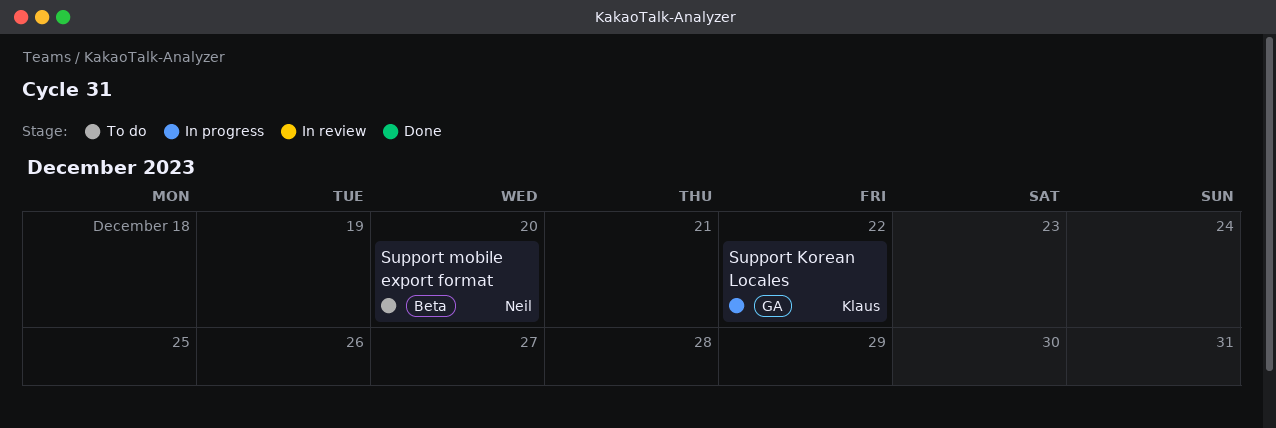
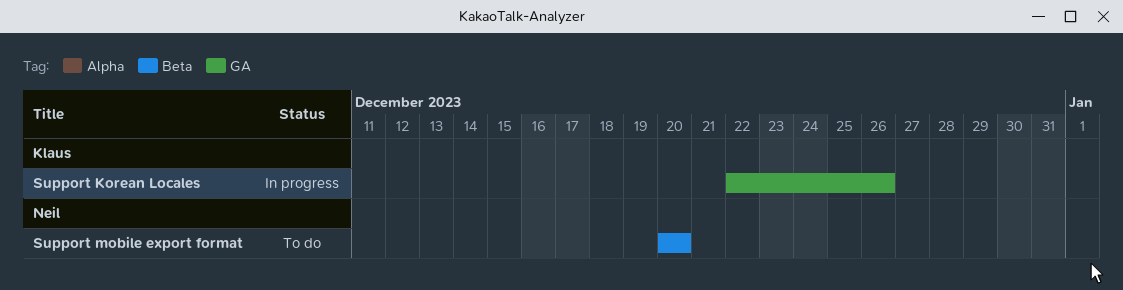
Support Korean Locales, due: Dec 22 -> Dec 26

